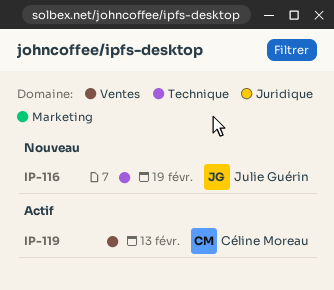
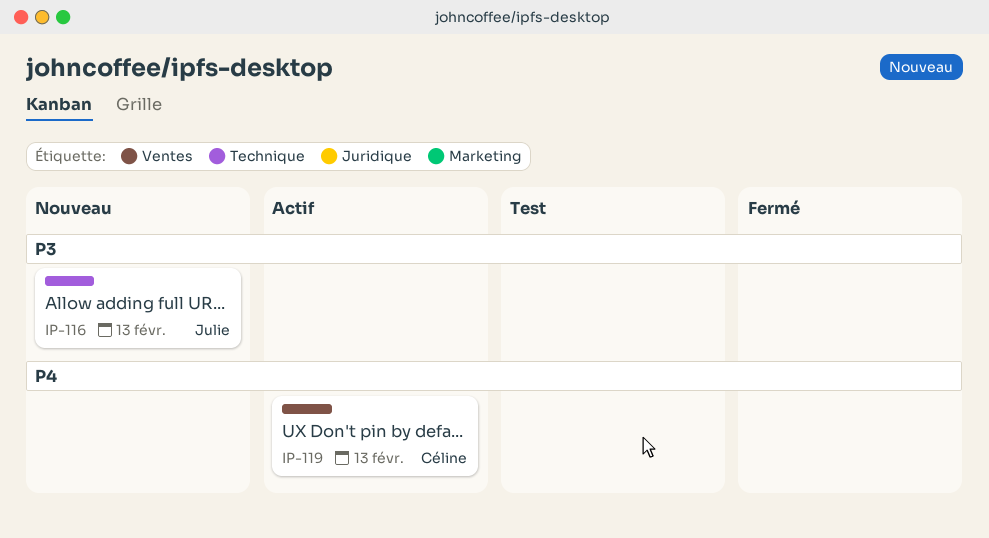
IP-116, due: Feb 19 -> Feb 13

